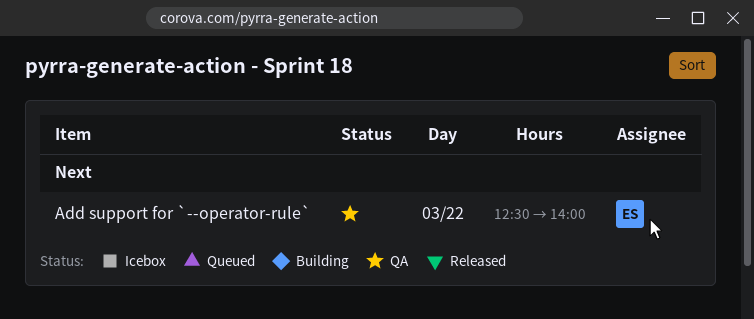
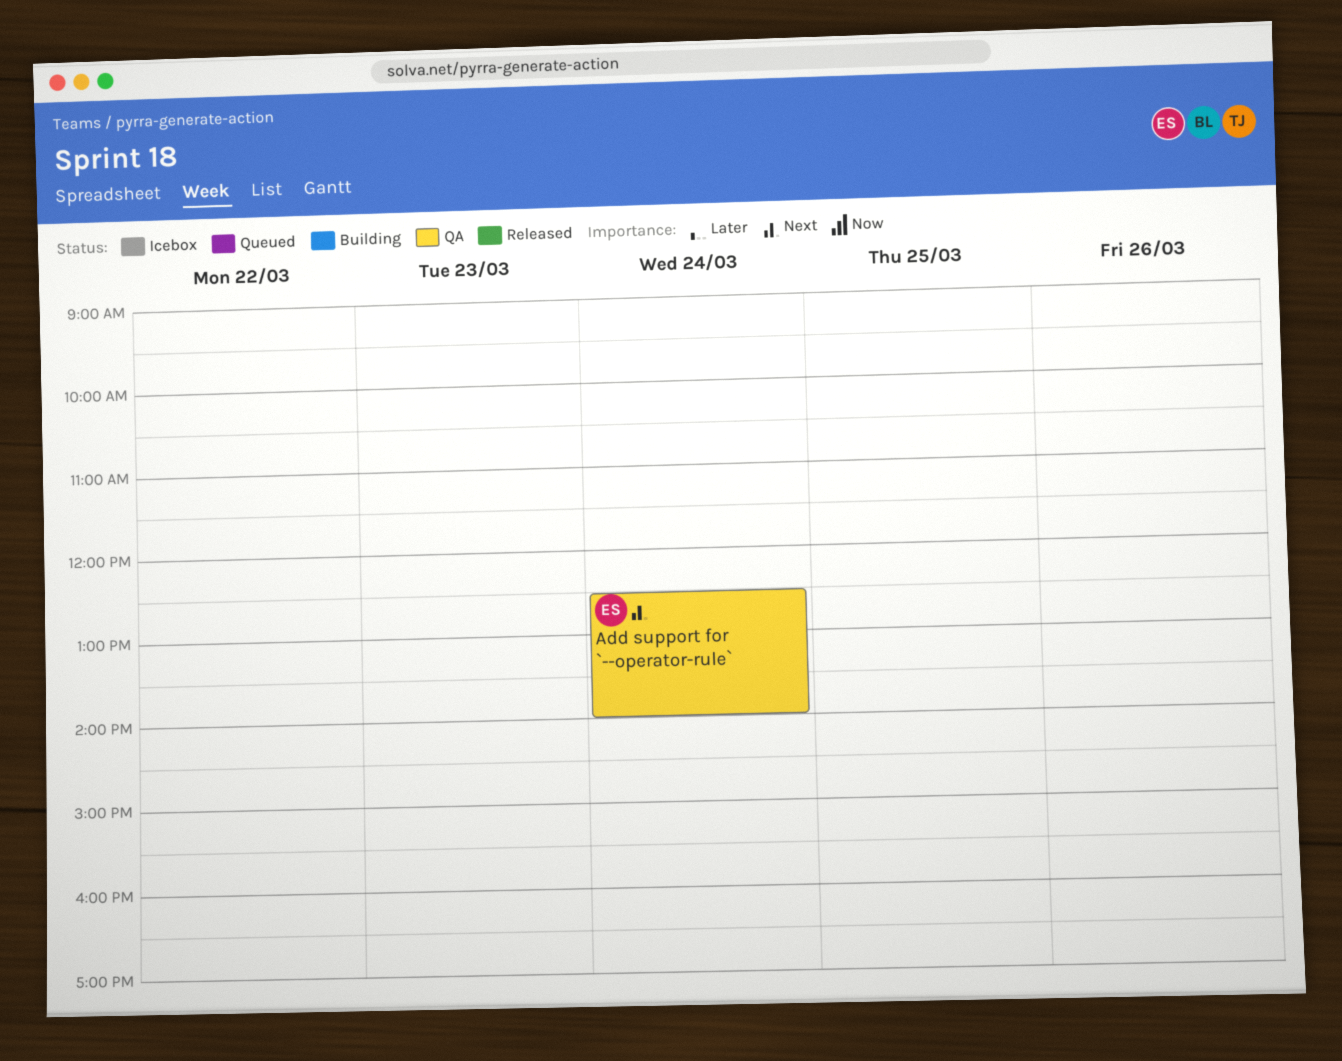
Add support for `--operator-rule`, day: Mar 22 -> Mar 24

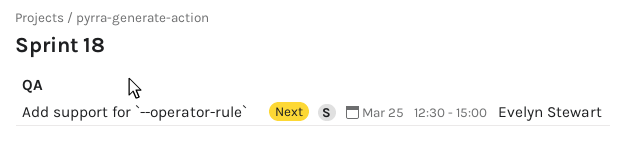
Add support for `--operator-rule`, day: Mar 24 -> Mar 25
Add support for `--operator-rule`, ends: 14:00 -> 15:00

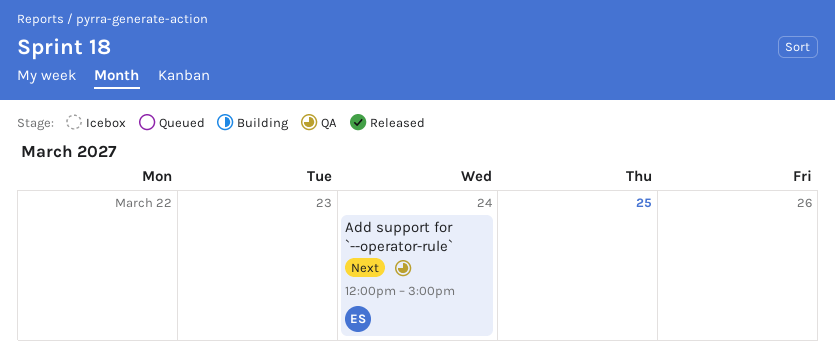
Add support for `--operator-rule`, day: Mar 25 -> Mar 24
Add support for `--operator-rule`, begins: 12:30 -> 12:00

